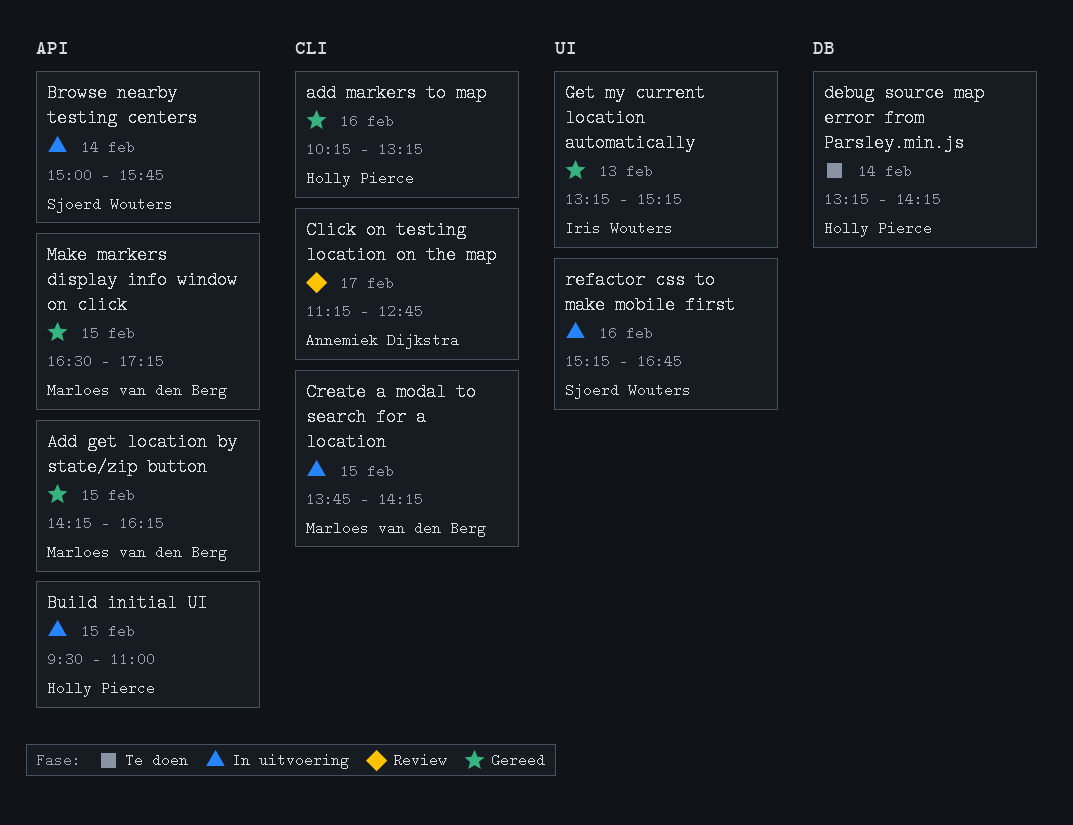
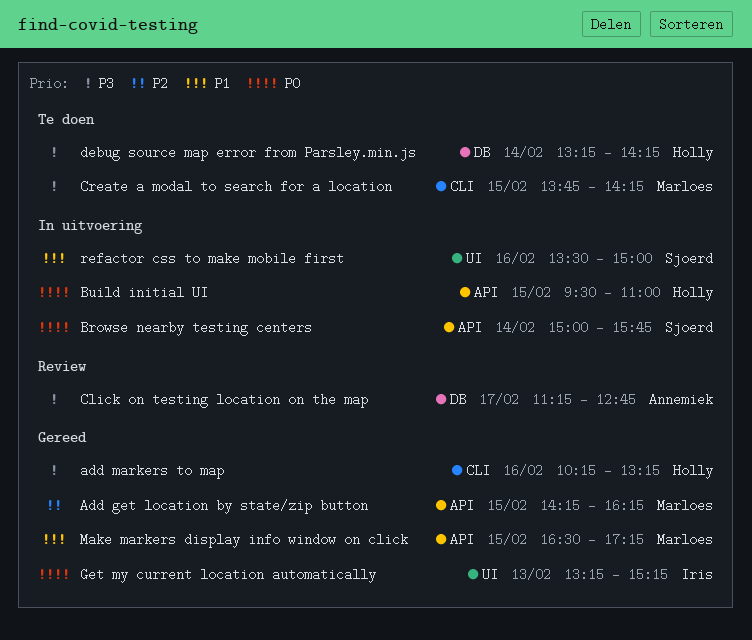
Click on testing location on the map, label: CLI -> DB
Create a modal to search for a location, status: In uitvoering -> Te doen
refactor css to make mobile first, begins: 15:15 -> 13:30
refactor css to make mobile first, ends: 16:45 -> 15:00

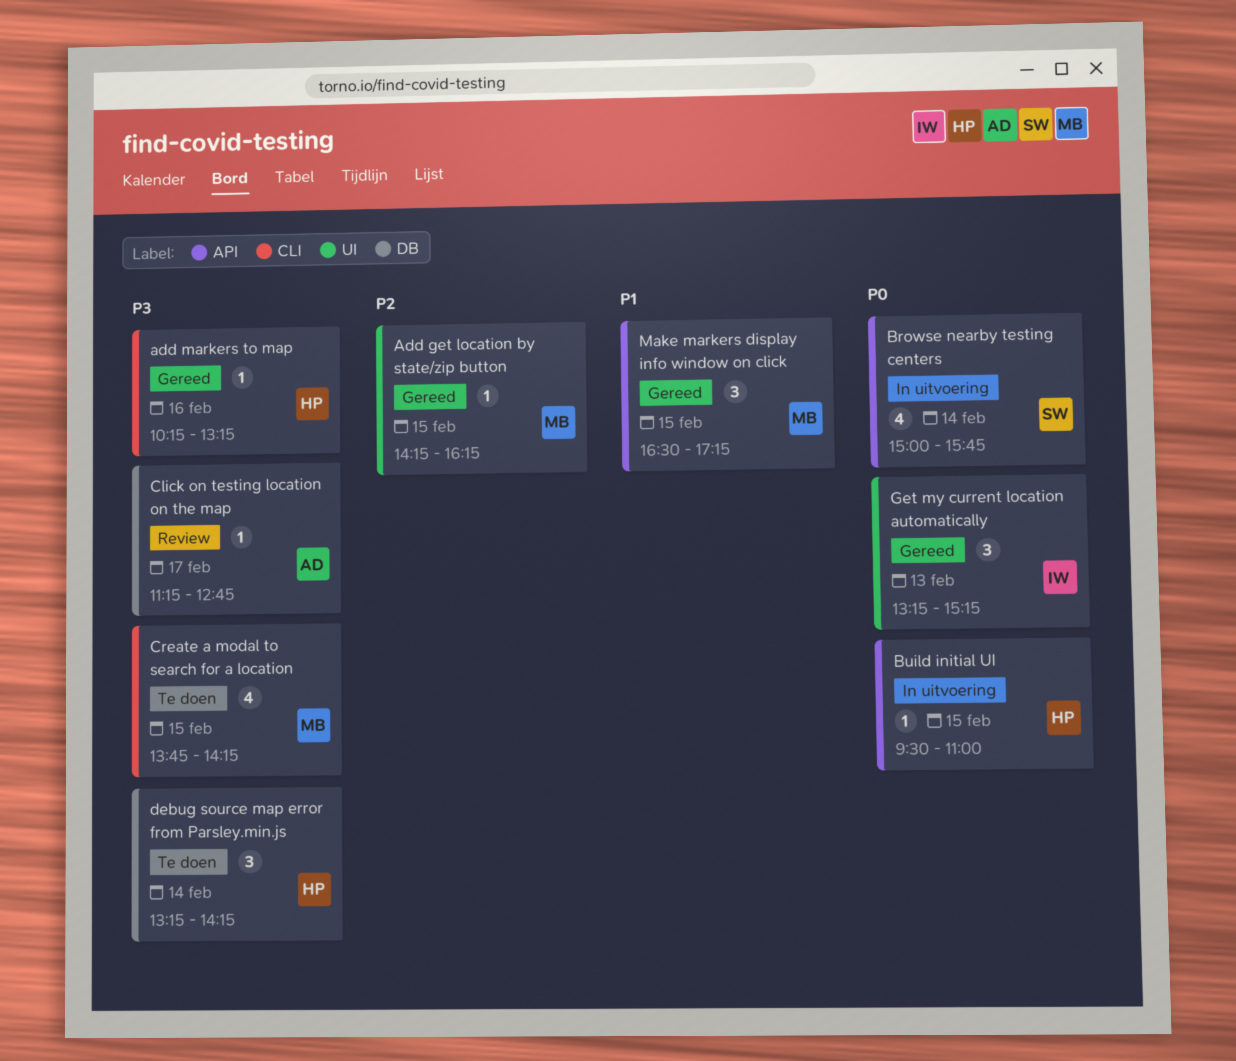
Add get location by state/zip button, label: API -> UI
refactor css to make mobile first: present -> none

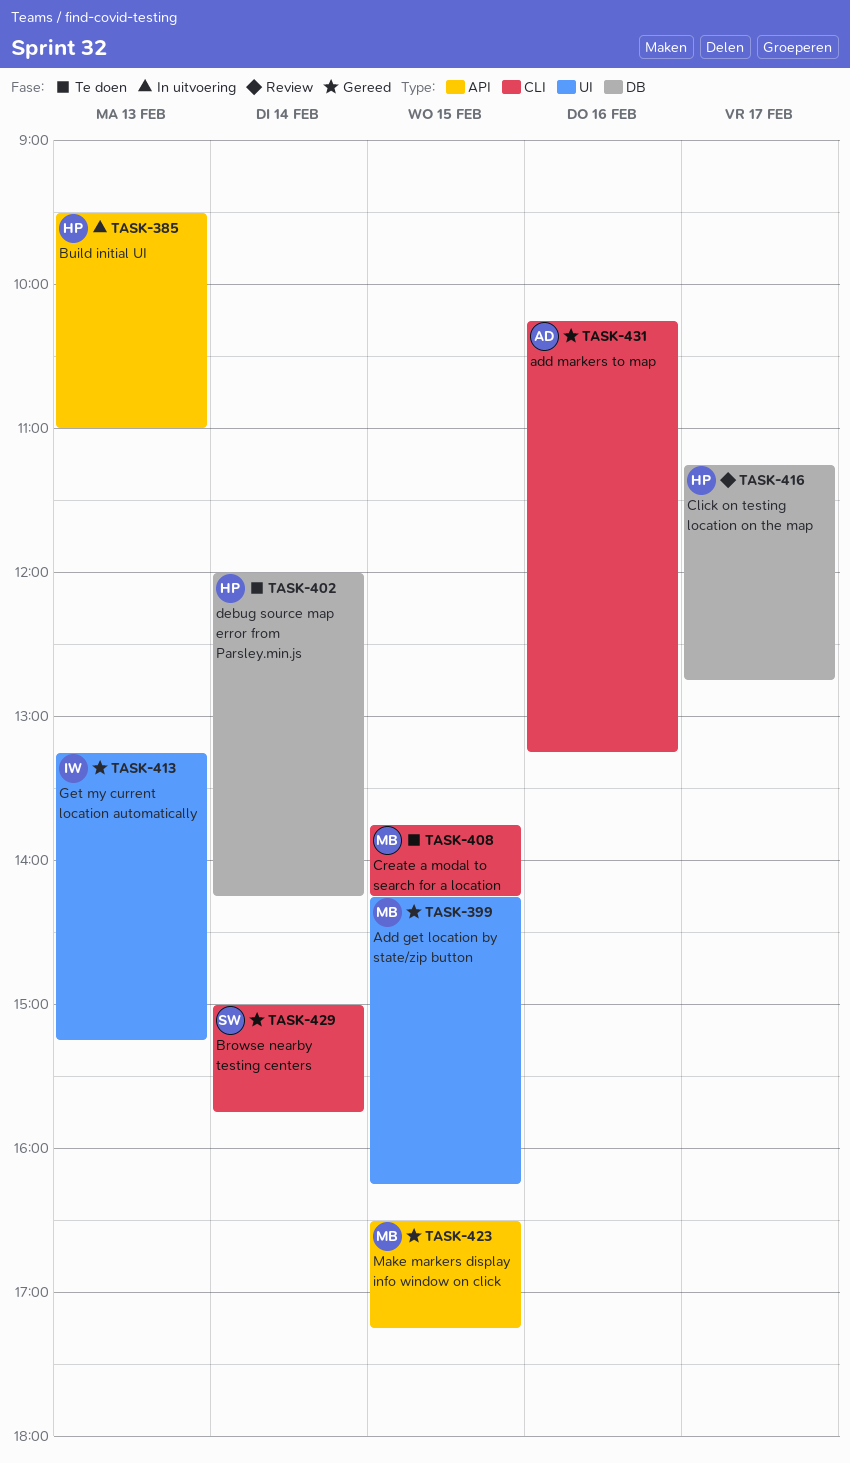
add markers to map, owner: HP -> AD
Browse nearby testing centers, status: In uitvoering -> Gereed
Browse nearby testing centers, label: API -> CLI
Build initial UI, day: Feb 15 -> Feb 13
Click on testing location on the map, owner: AD -> HP
debug source map error from Parsley.min.js, begins: 13:15 -> 12:00

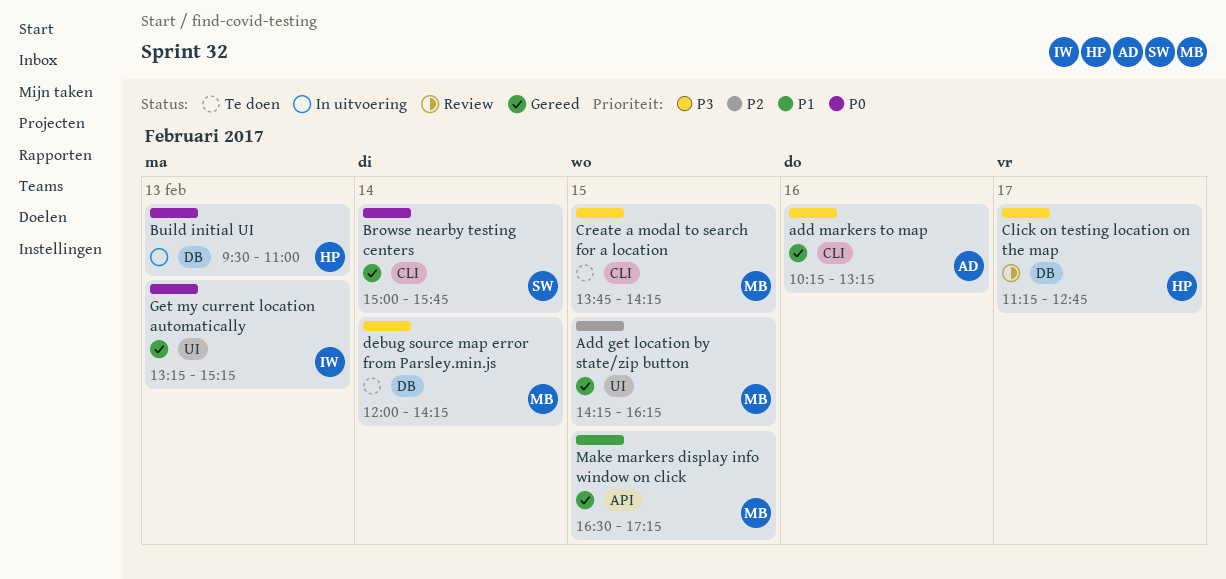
Build initial UI, label: API -> DB
debug source map error from Parsley.min.js, owner: HP -> MB

